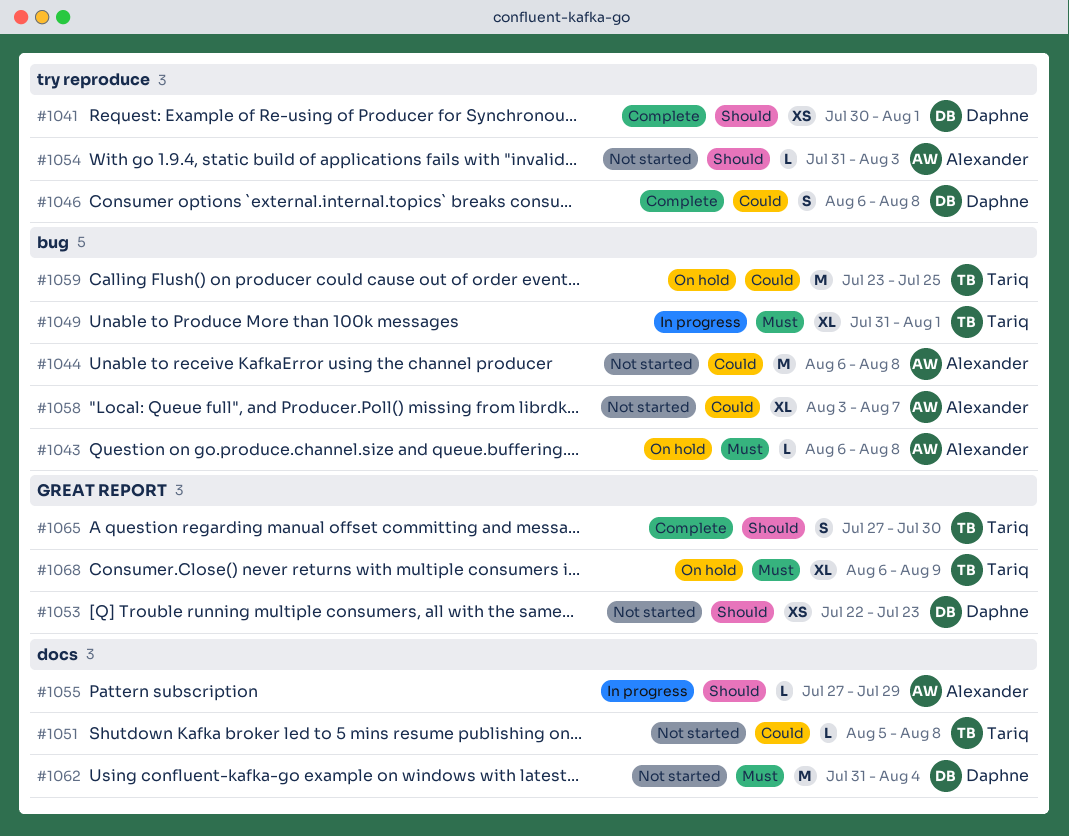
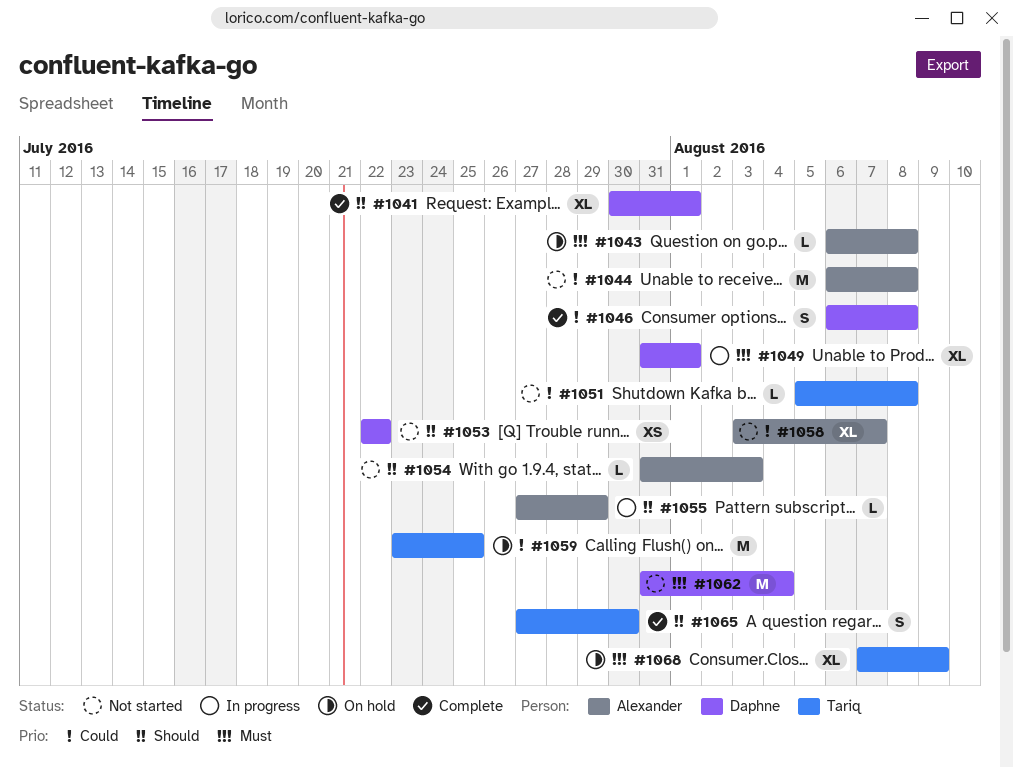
#1041, estimate: XS -> XL
#1049, owner: Tariq -> Daphne
#1053, due: Jul 23 -> Jul 22
#1068, start: Aug 6 -> Aug 7

